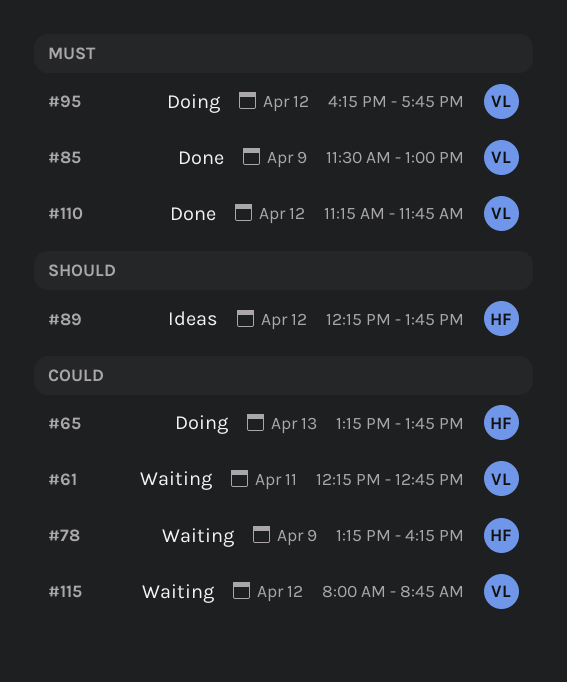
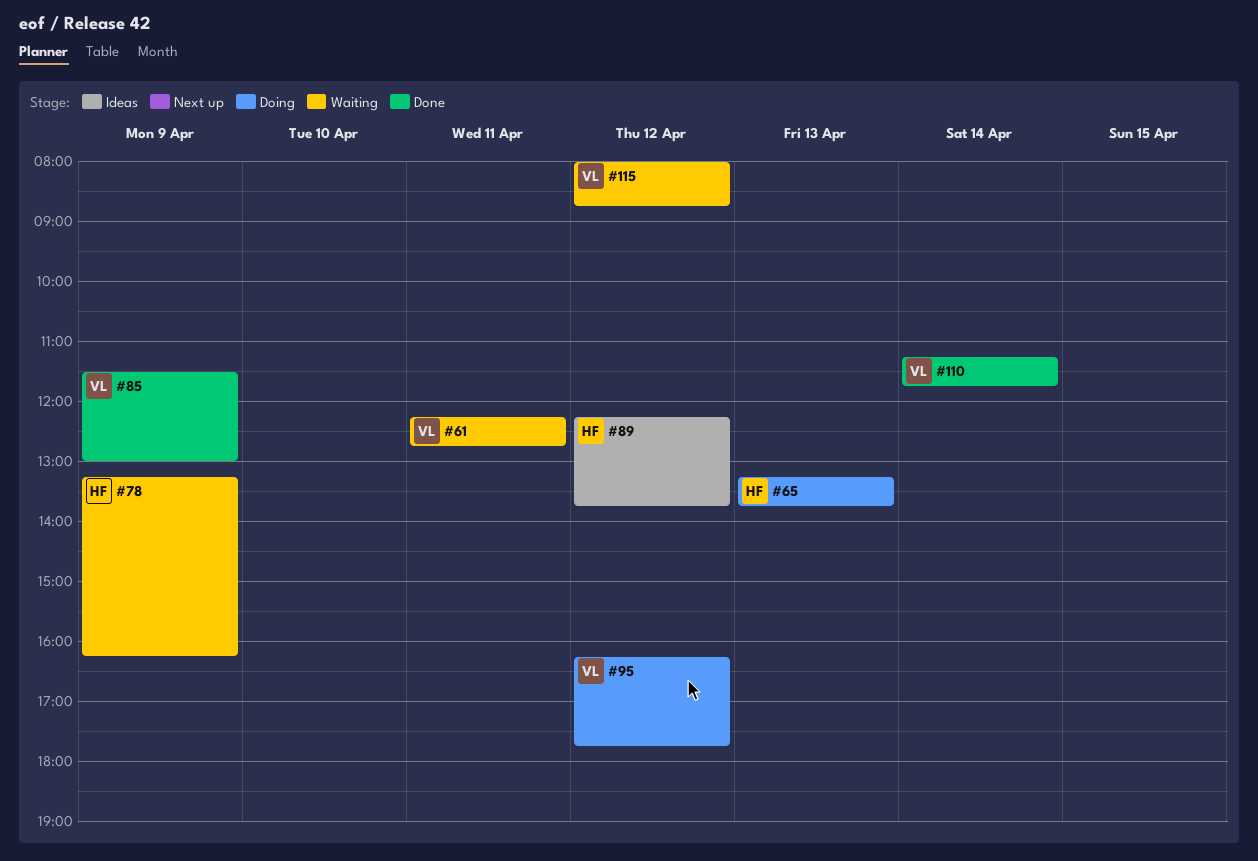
#110, day: Apr 12 -> Apr 14

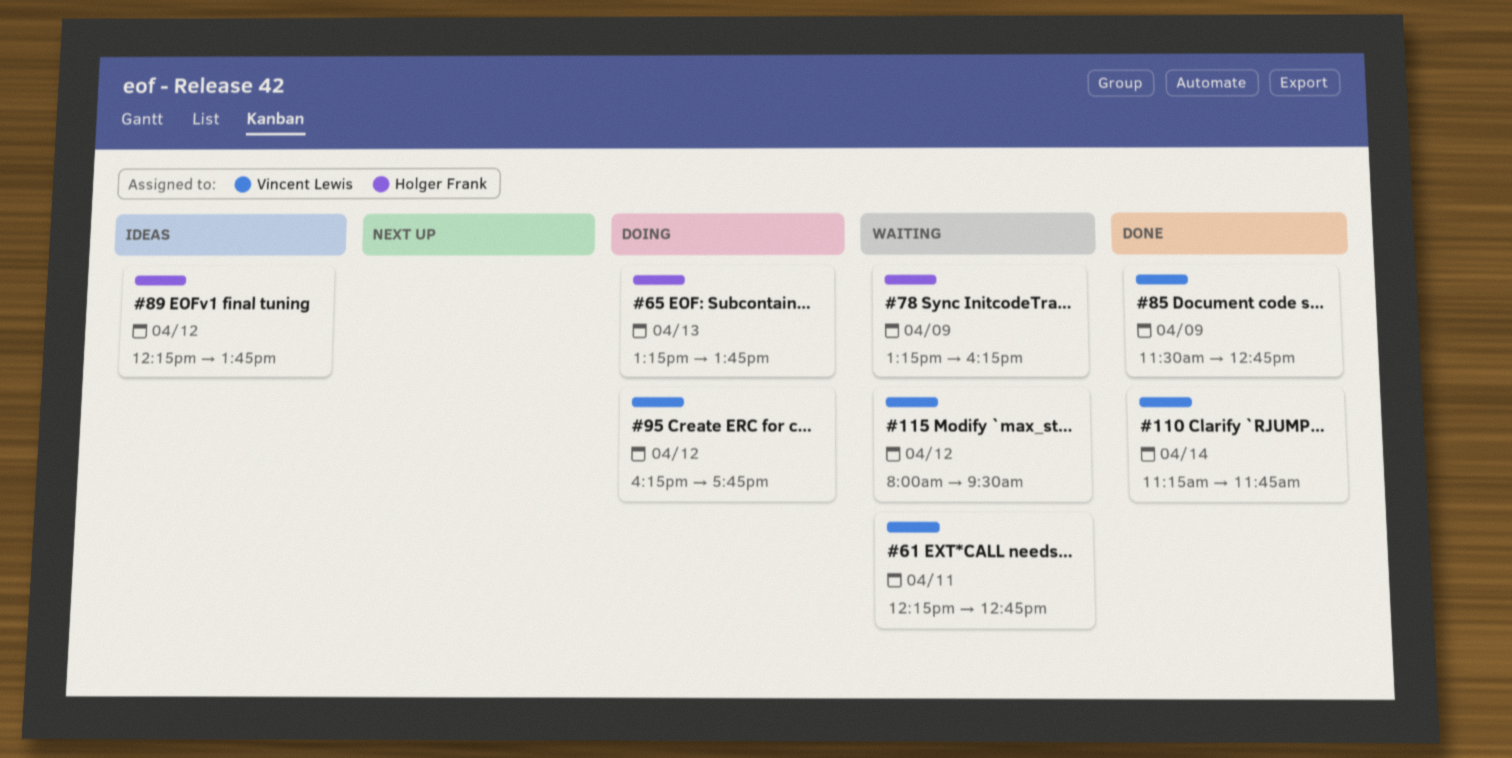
#85, ends: 13:00 -> 12:45
#115, ends: 08:45 -> 09:30

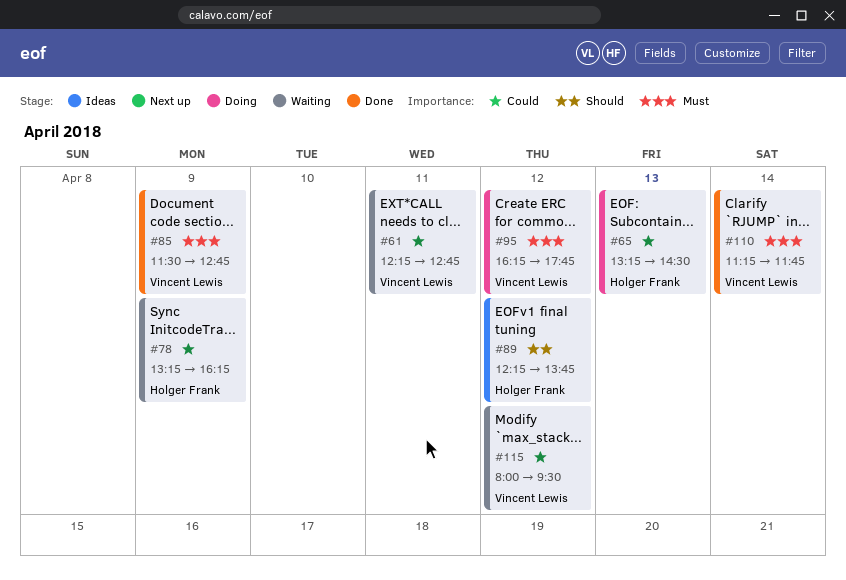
#65, ends: 13:45 -> 14:30

